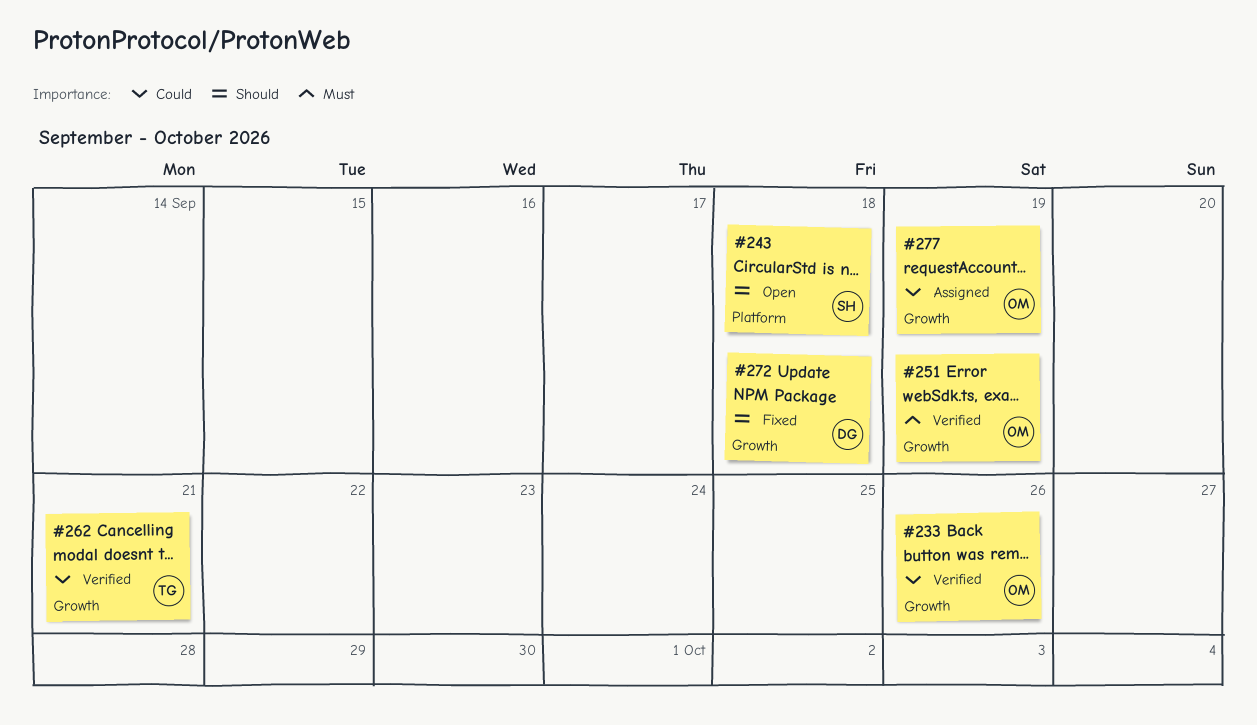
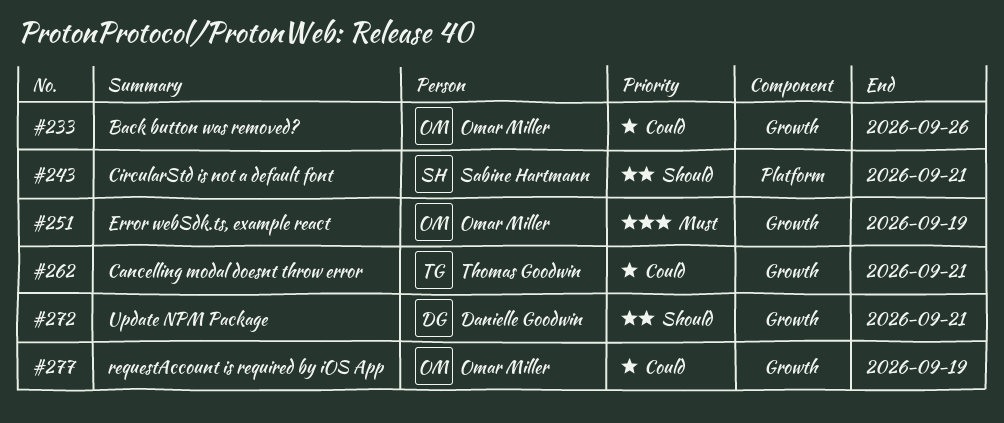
#243, due: Sep 18 -> Sep 21
#272, due: Sep 18 -> Sep 21

